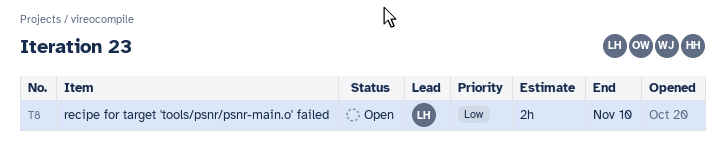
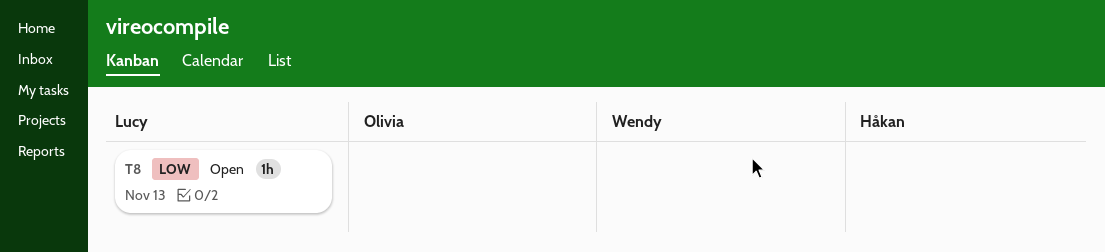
T8, estimate: 2h -> 1h
T8, due: Nov 10 -> Nov 13

